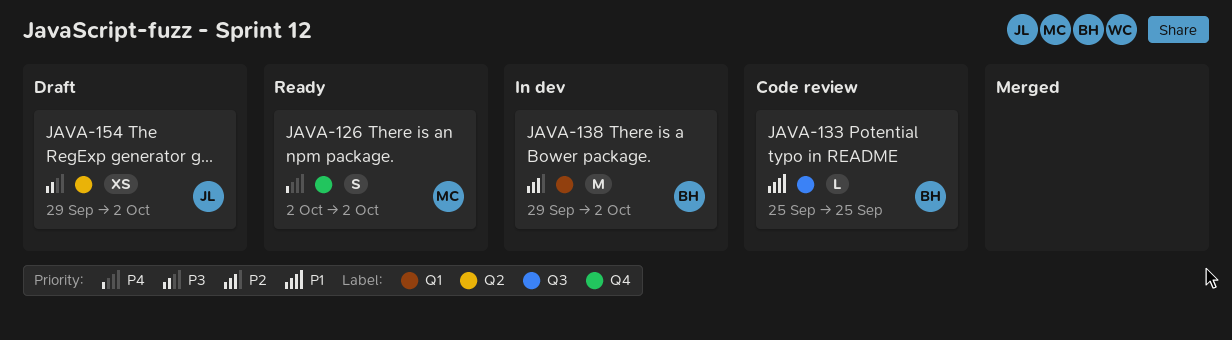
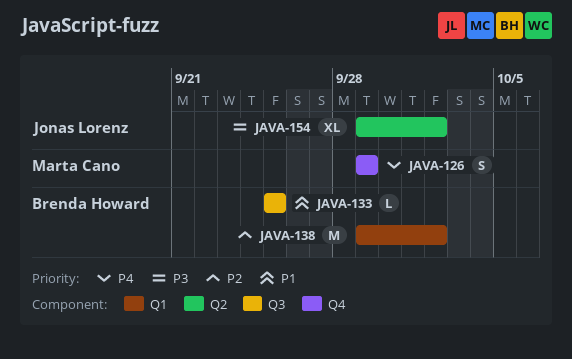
JAVA-126, start: Oct 2 -> Sep 29
JAVA-126, due: Oct 2 -> Sep 29
JAVA-154, estimate: XS -> XL

